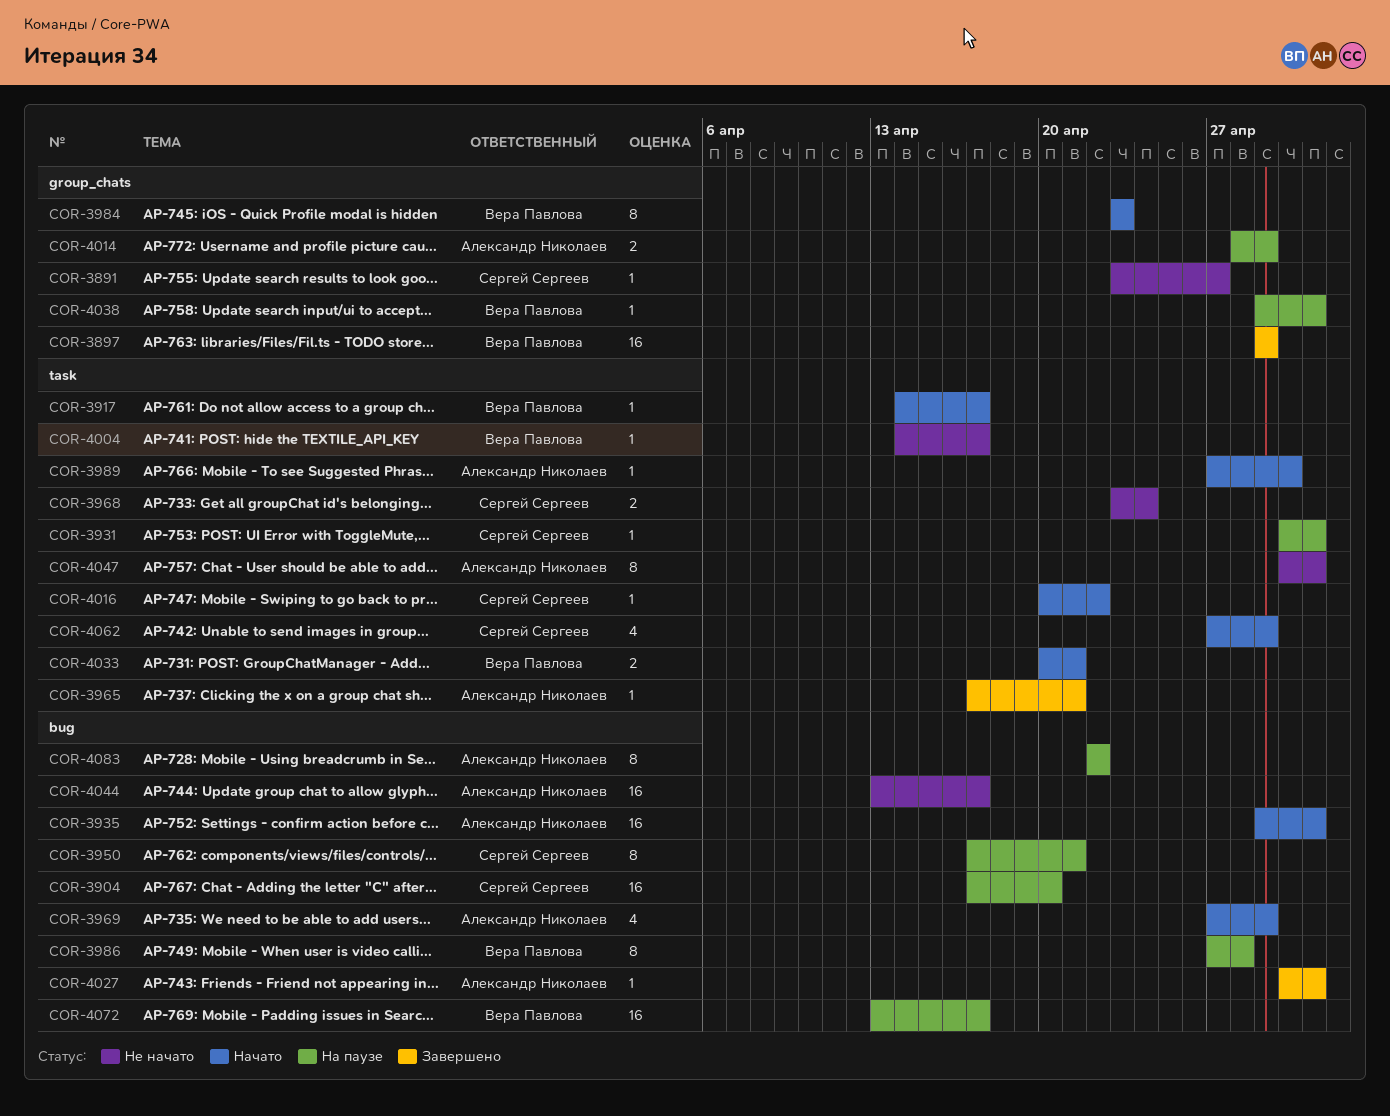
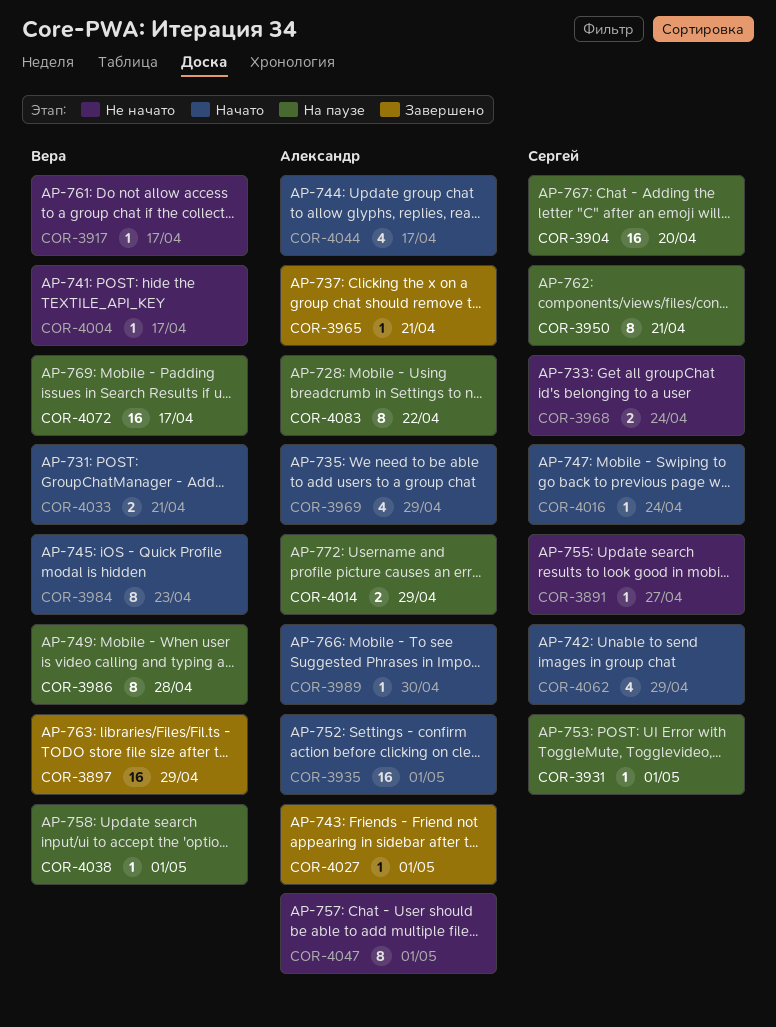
COR-3917, status: Начато -> Не начато
COR-4016, due: Apr 22 -> Apr 24
COR-4044, status: Не начато -> Начато
COR-4044, estimate: 16 -> 4

